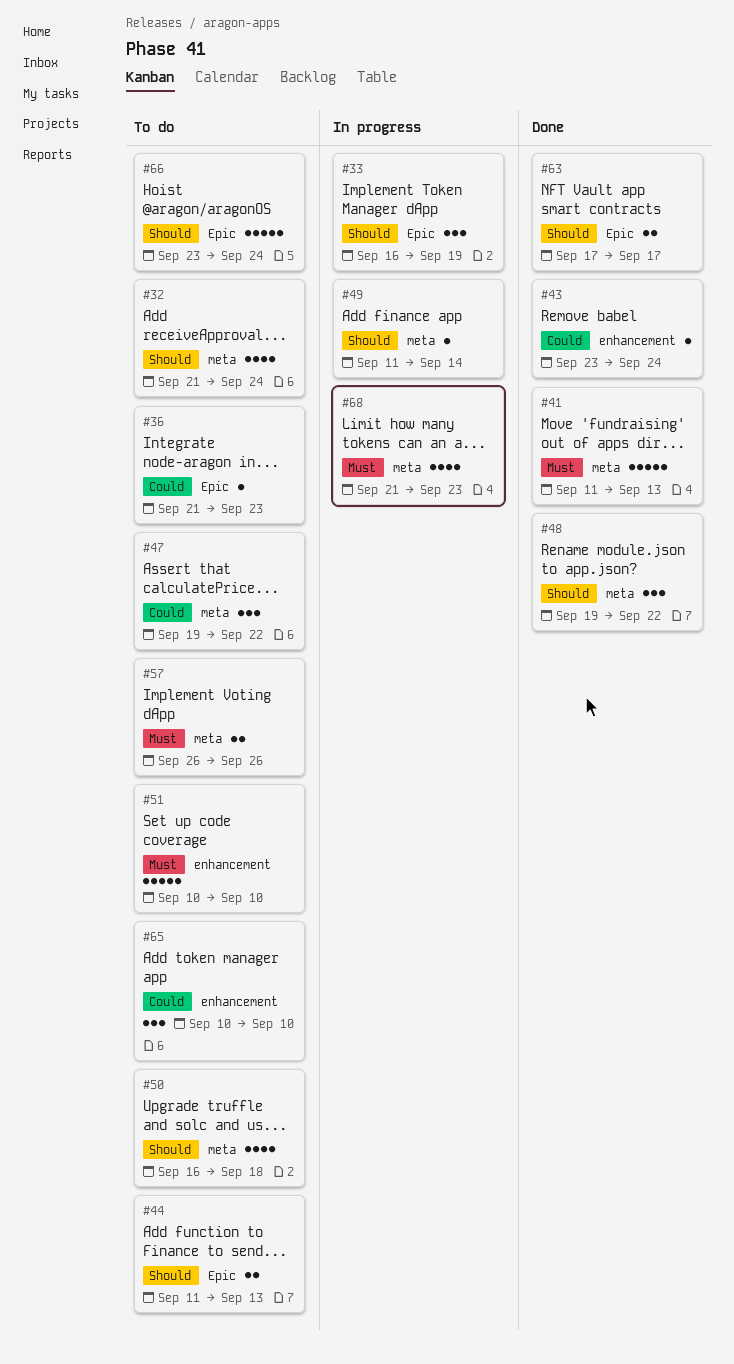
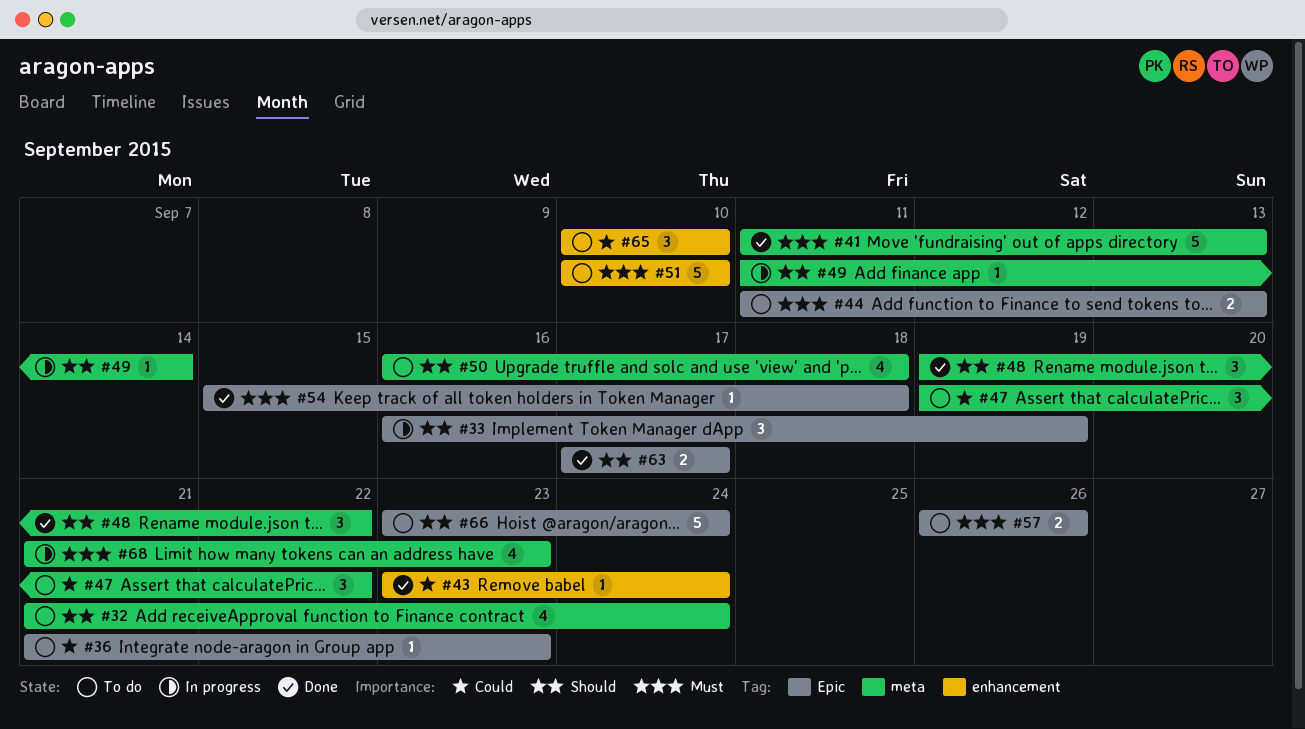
#44, priority: Should -> Must
#54: none -> present
#57, label: meta -> Epic

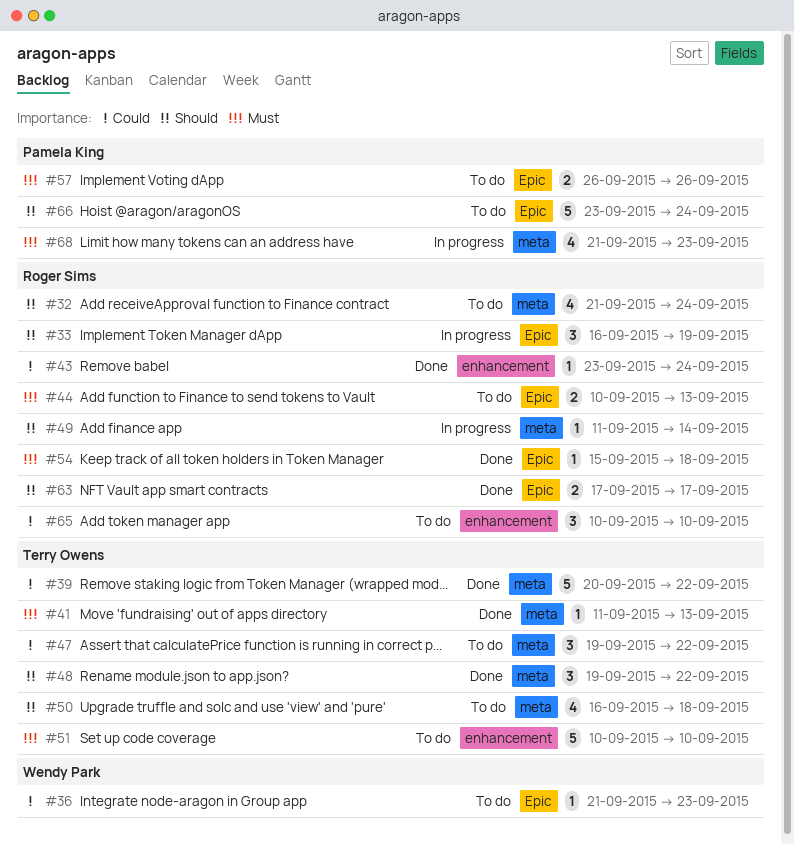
#39: none -> present
#41, estimate: 5 -> 1
#44, start: Sep 11 -> Sep 10

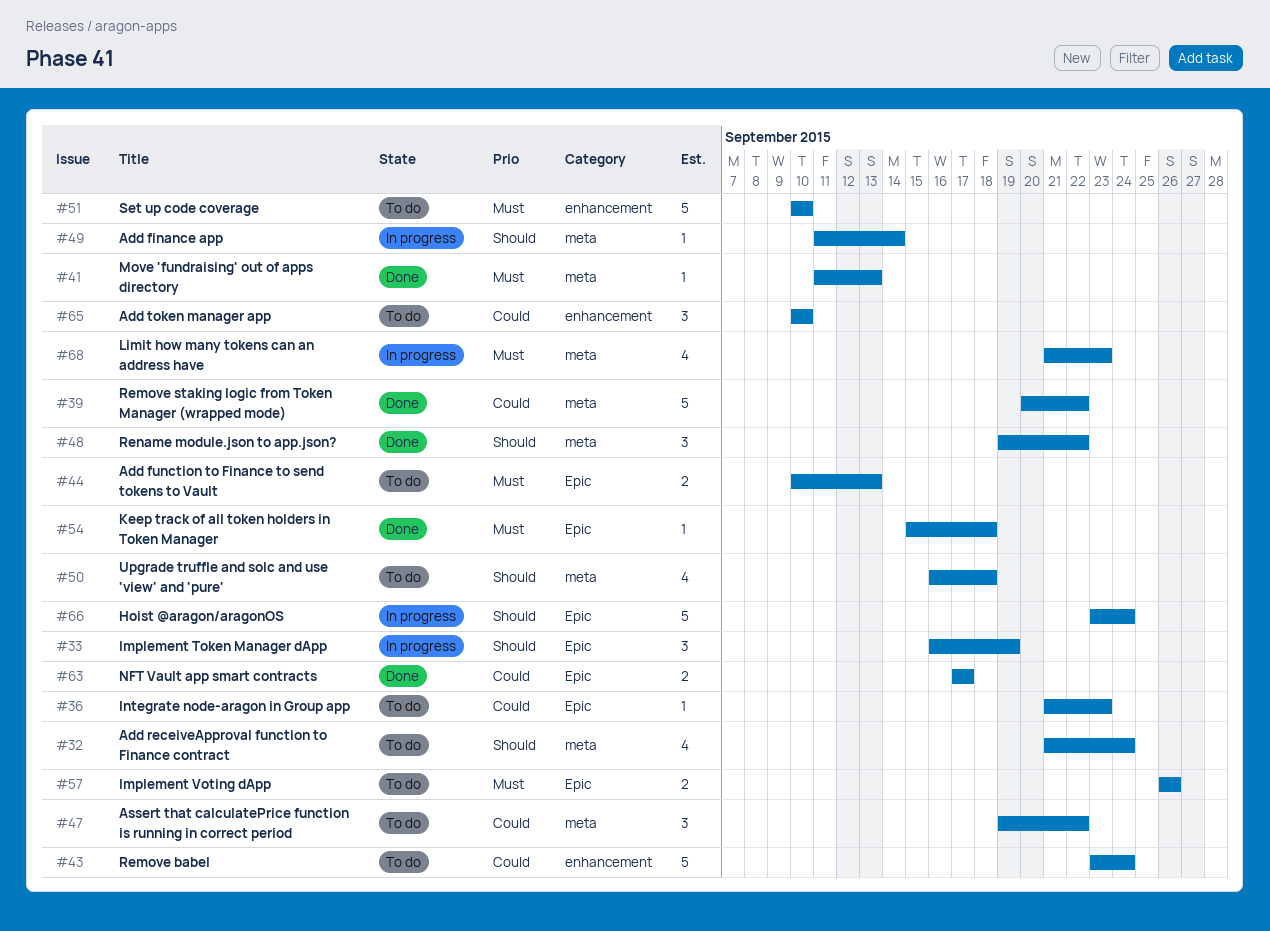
#43, status: Done -> To do
#43, estimate: 1 -> 5
#63, priority: Should -> Could
#66, status: To do -> In progress

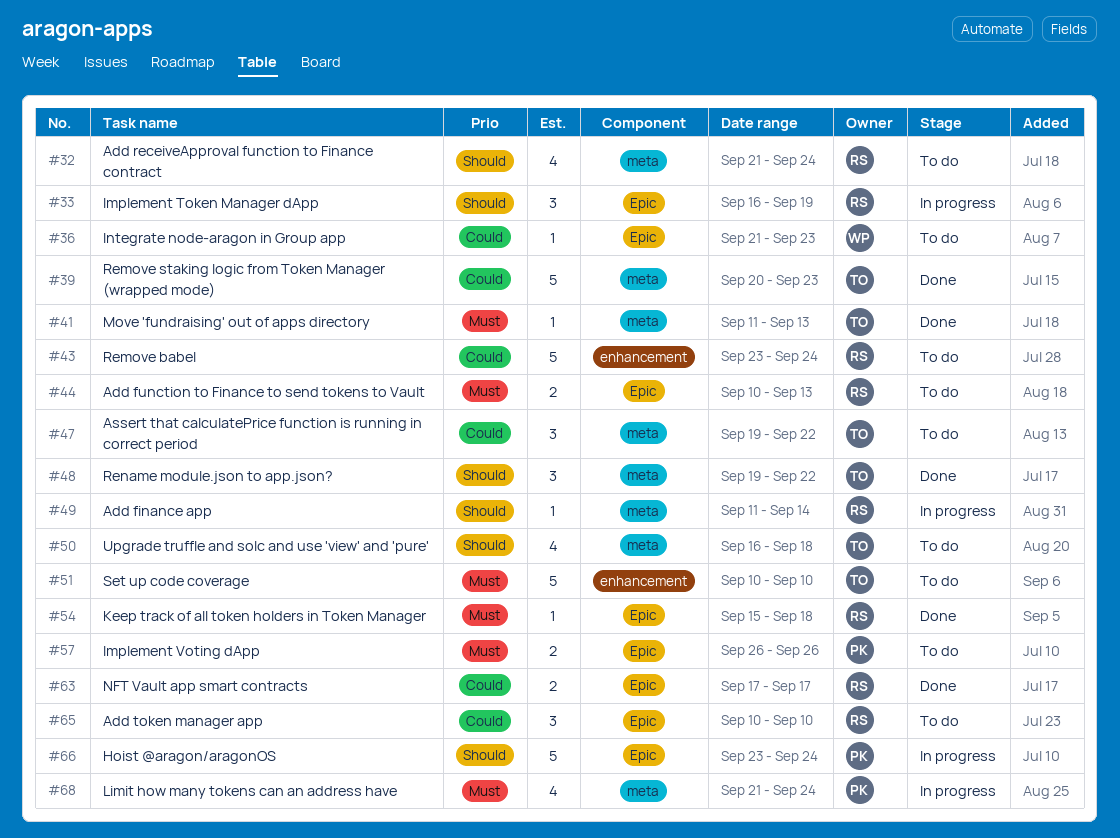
#39, due: Sep 22 -> Sep 23
#65, label: enhancement -> Epic
#68, due: Sep 23 -> Sep 24

